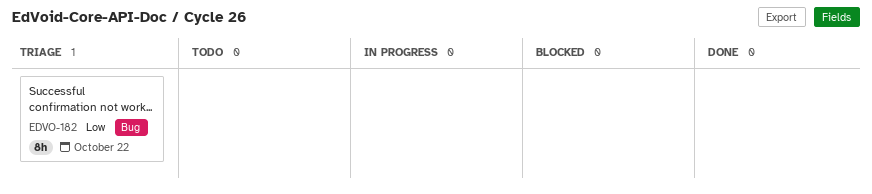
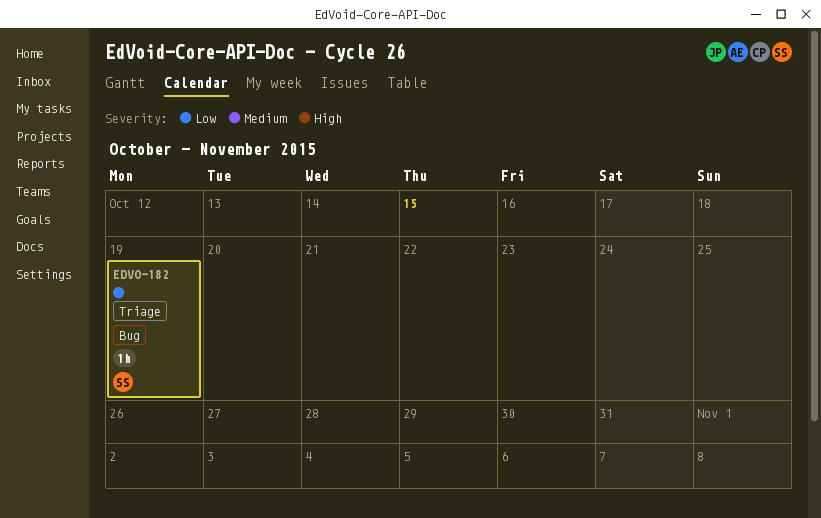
EDVO-182, estimate: 8h -> 1h
EDVO-182, due: Oct 22 -> Oct 19

